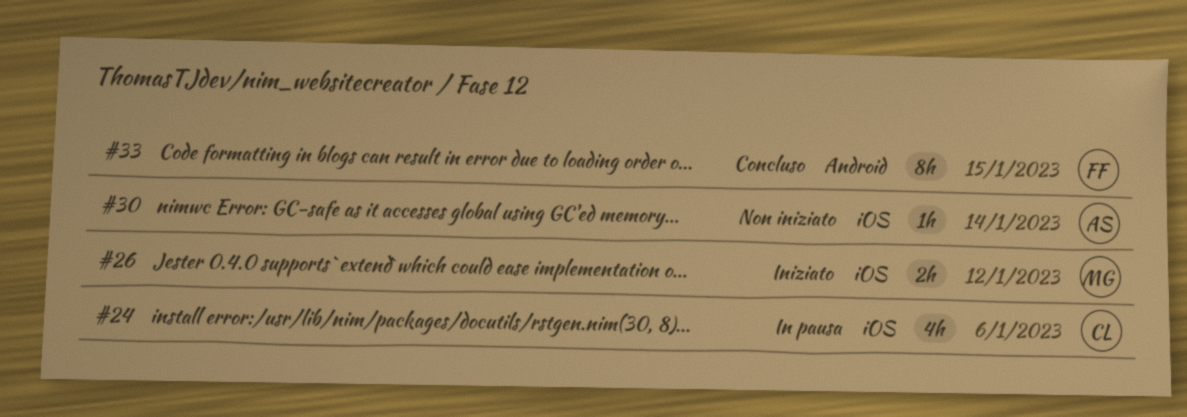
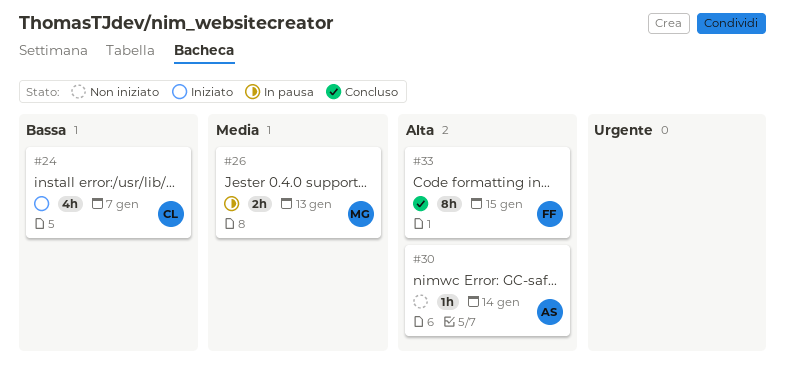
#24, status: In pausa -> Iniziato
#24, due: Jan 6 -> Jan 7
#26, status: Iniziato -> In pausa
#26, due: Jan 12 -> Jan 13

